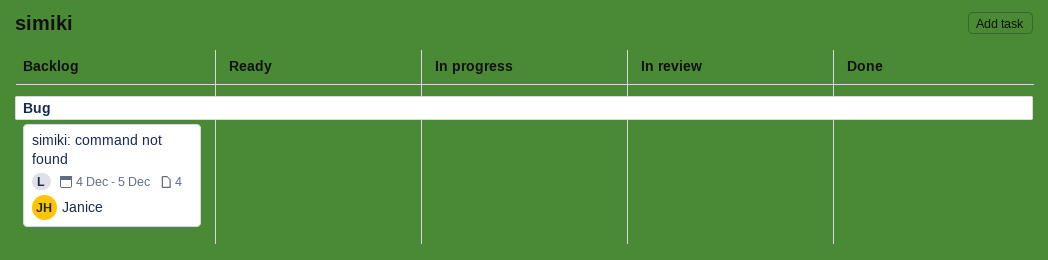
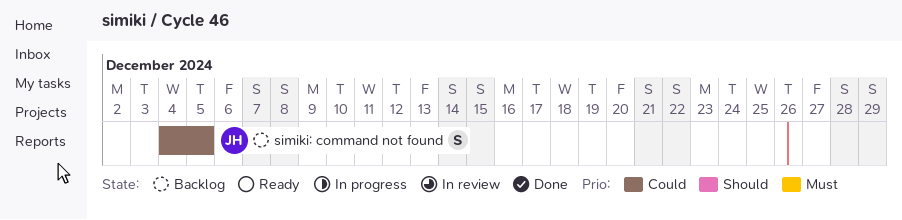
simiki: command not found, estimate: L -> S

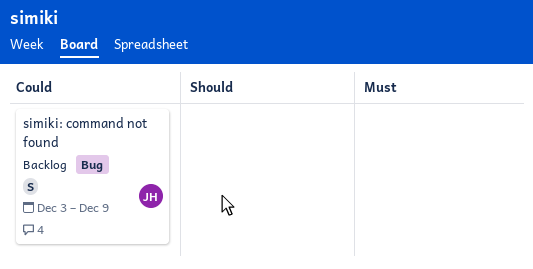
simiki: command not found, start: Dec 4 -> Dec 3
simiki: command not found, due: Dec 5 -> Dec 9

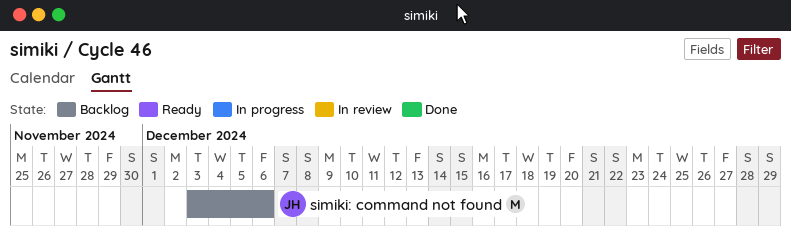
simiki: command not found, estimate: S -> M
simiki: command not found, due: Dec 9 -> Dec 6

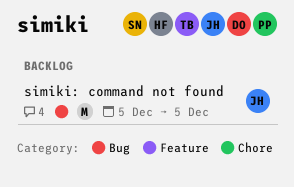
simiki: command not found, start: Dec 3 -> Dec 5
simiki: command not found, due: Dec 6 -> Dec 5

